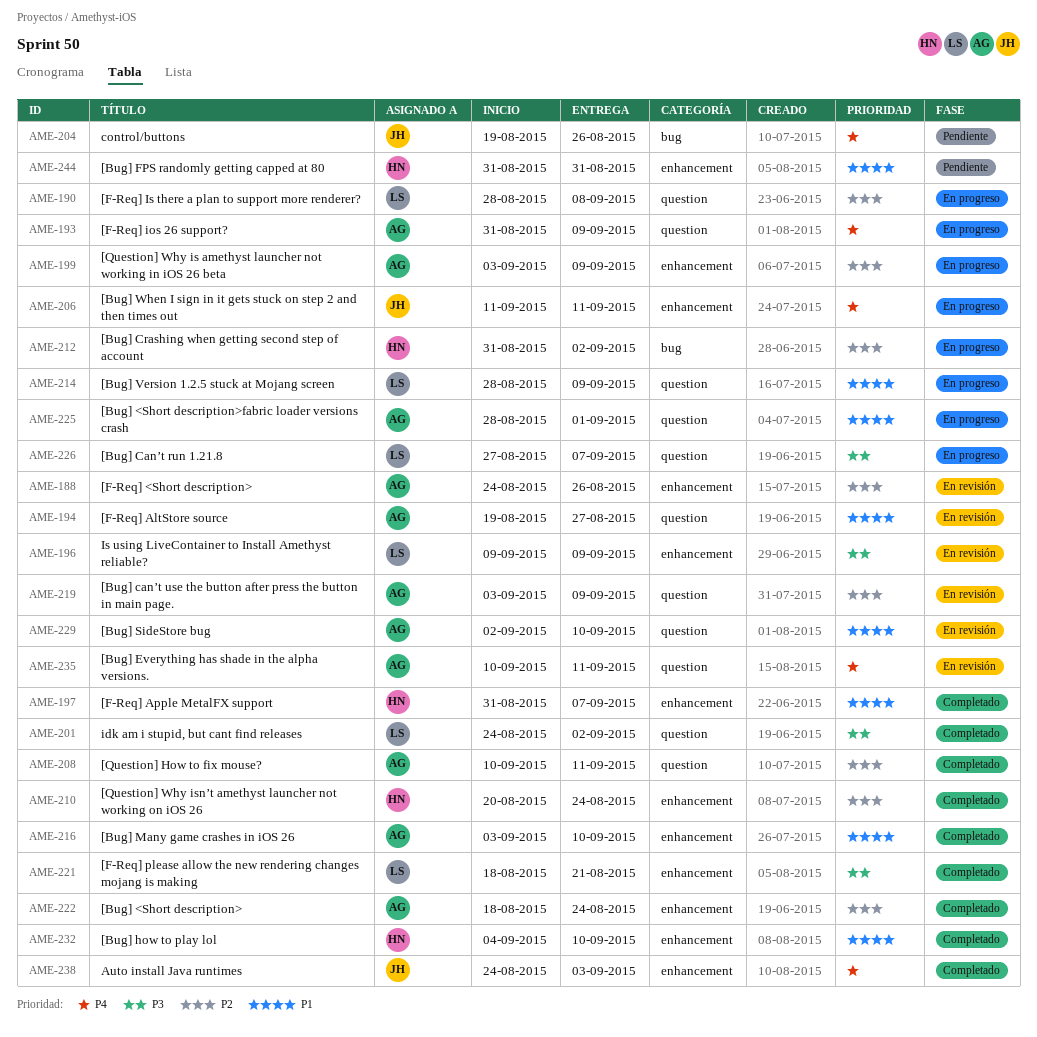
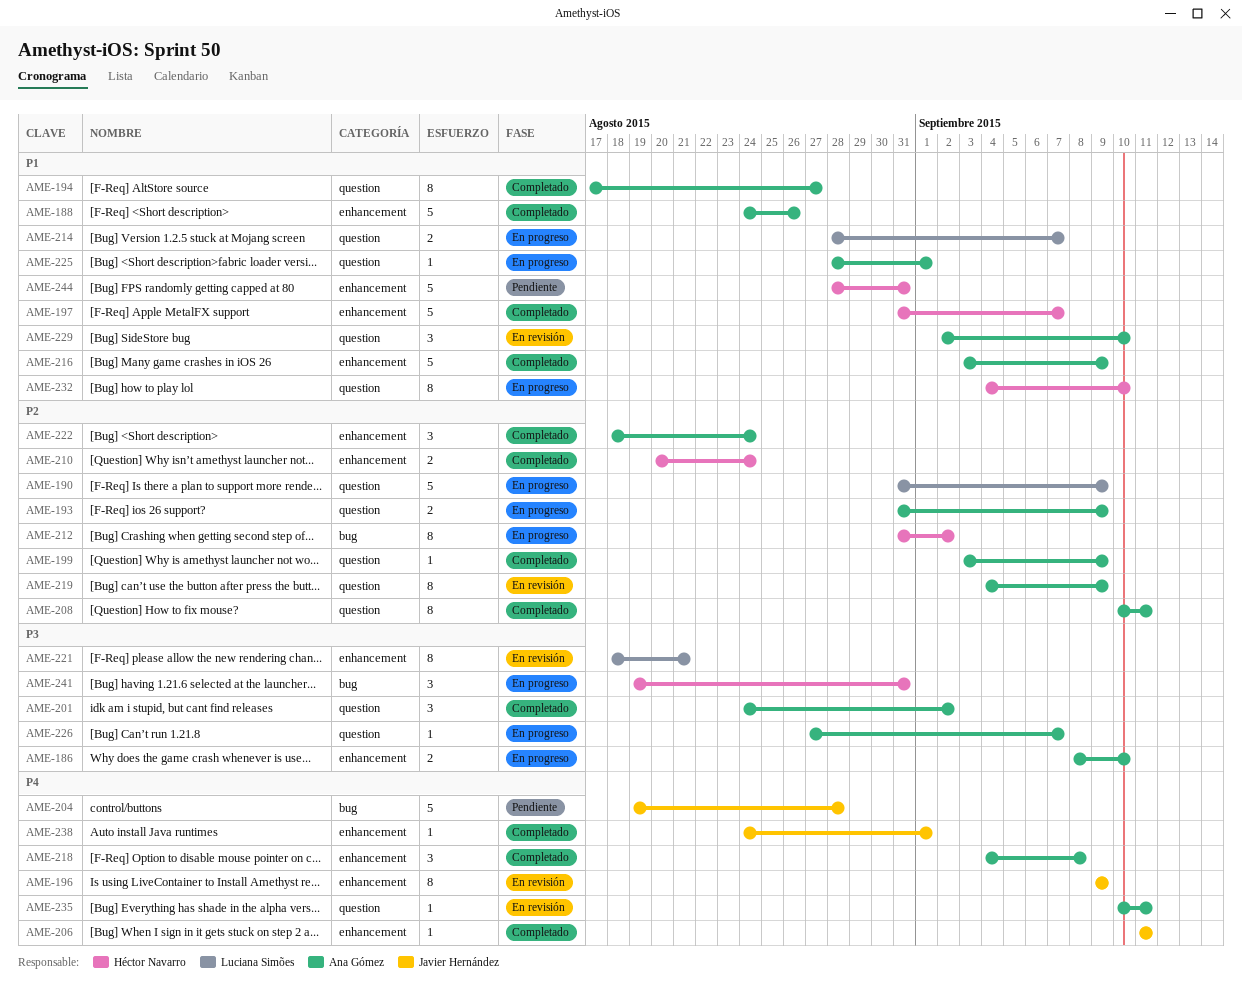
AME-186: none -> present
AME-188, status: En revisión -> Completado
AME-188, priority: P2 -> P1
AME-190, start: Aug 28 -> Aug 31
AME-190, due: Sep 8 -> Sep 9
AME-193, priority: P4 -> P2
AME-194, status: En revisión -> Completado
AME-194, start: Aug 19 -> Aug 17
AME-196, owner: Luciana Simões -> Javier Hernández
AME-196, priority: P3 -> P4
AME-199, status: En progreso -> Completado
AME-199, label: enhancement -> question
AME-201, owner: Luciana Simões -> Ana Gómez
AME-204, due: Aug 26 -> Aug 28
AME-206, status: En progreso -> Completado
AME-214, due: Sep 9 -> Sep 7
AME-216, due: Sep 10 -> Sep 9
AME-218: none -> present
AME-219, start: Sep 3 -> Sep 4
AME-221, status: Completado -> En revisión
AME-226, owner: Luciana Simões -> Ana Gómez
AME-232, status: Completado -> En progreso
AME-232, label: enhancement -> question
AME-238, due: Sep 3 -> Sep 1
AME-241: none -> present
AME-244, start: Aug 31 -> Aug 28

